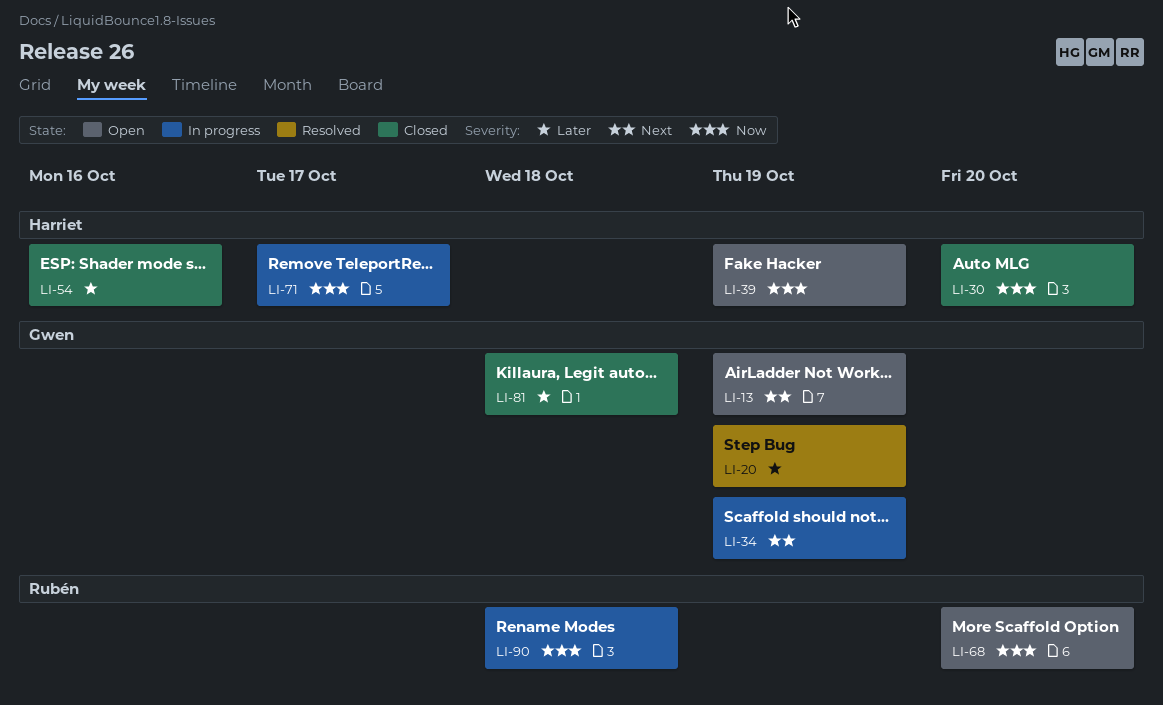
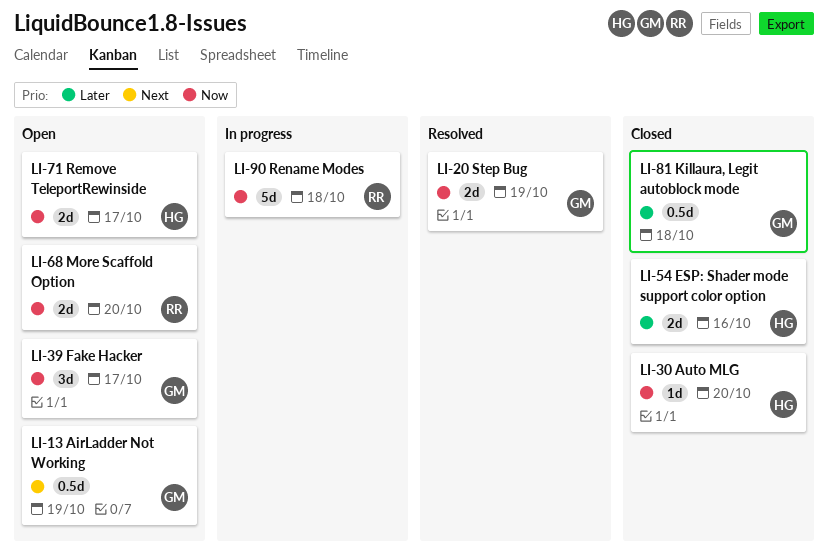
LI-20, priority: Later -> Now
LI-34: present -> none
LI-39, owner: Harriet -> Gwen
LI-39, due: Oct 19 -> Oct 17
LI-71, status: In progress -> Open

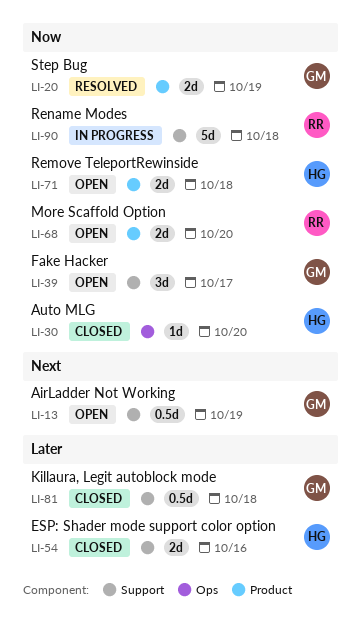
LI-71, due: Oct 17 -> Oct 18

